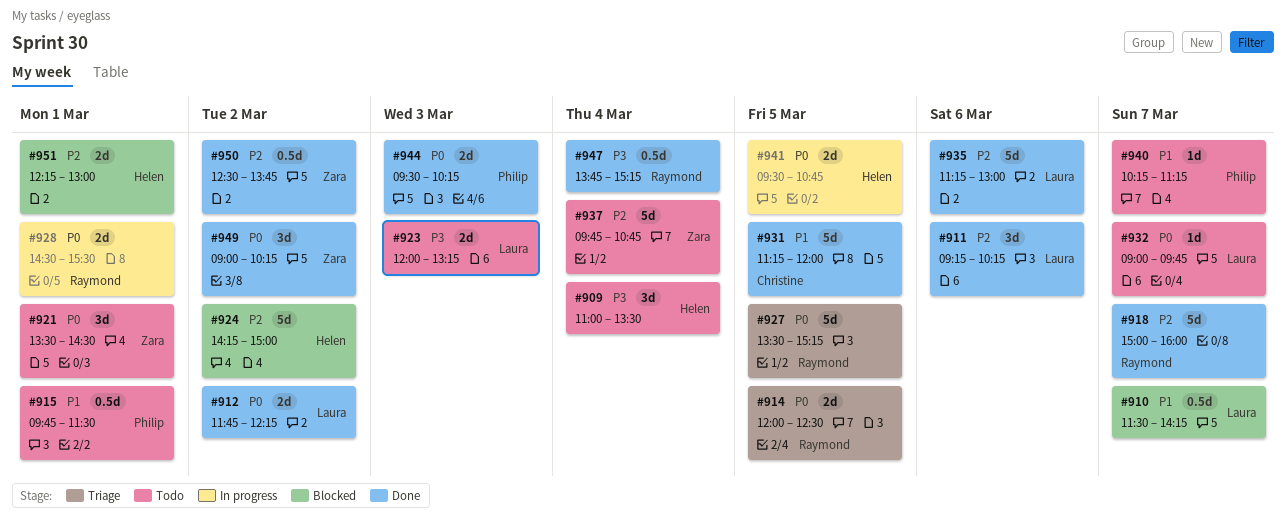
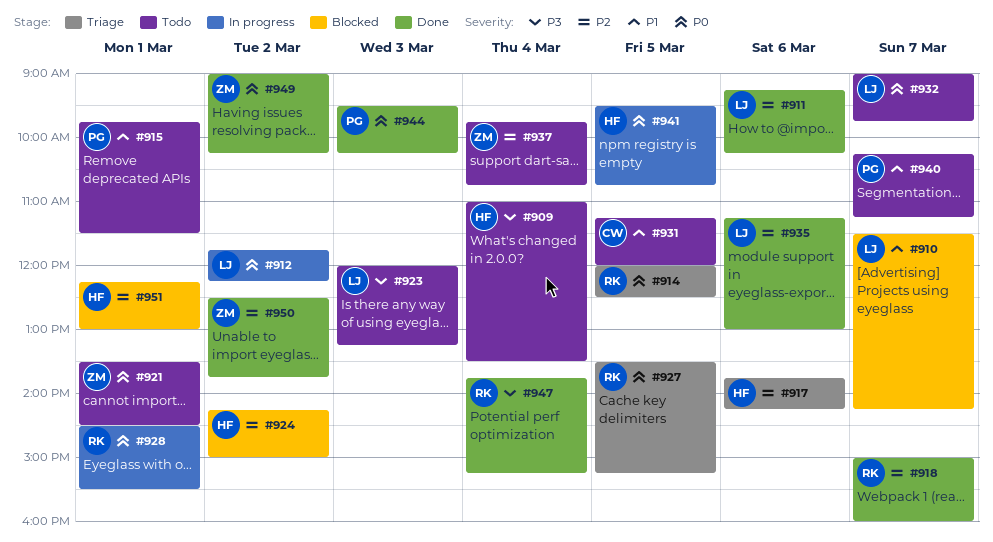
#912, status: Done -> In progress
#917: none -> present
#931, status: Done -> Todo

